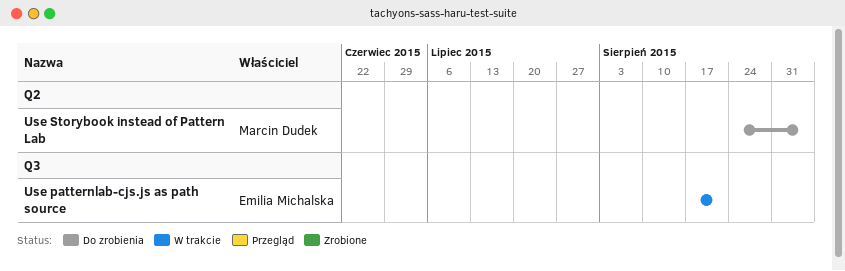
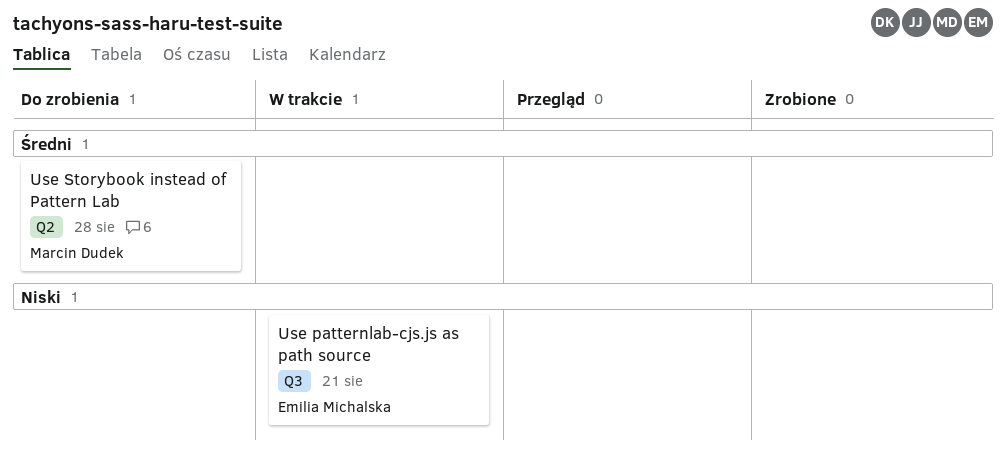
Use Storybook instead of Pattern Lab, due: Sep 4 -> Aug 28

